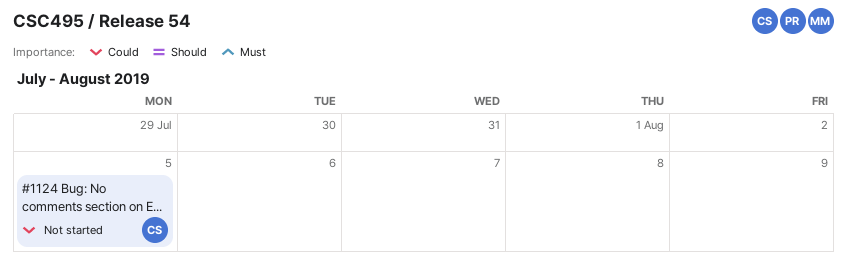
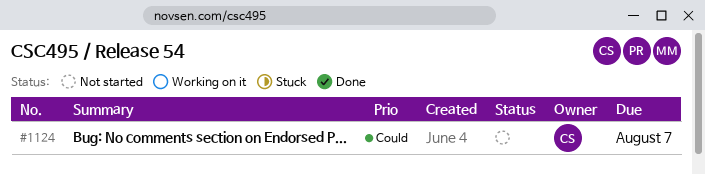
#1124, due: Aug 5 -> Aug 7

